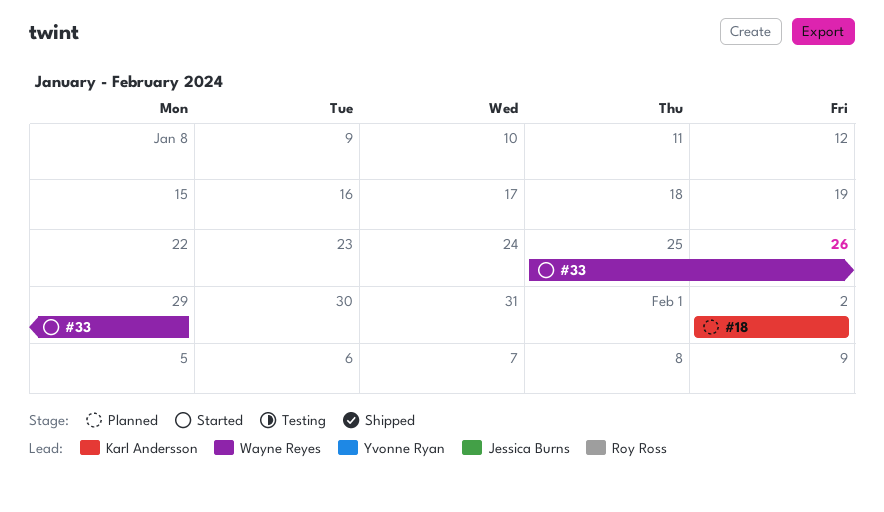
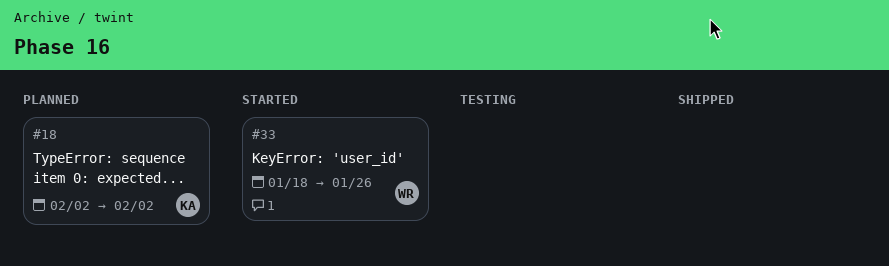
#33, start: Jan 25 -> Jan 18
#33, due: Jan 29 -> Jan 26

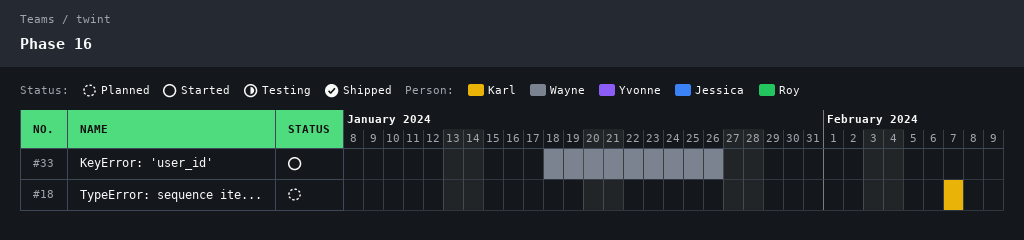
#18, start: Feb 2 -> Feb 7
#18, due: Feb 2 -> Feb 7

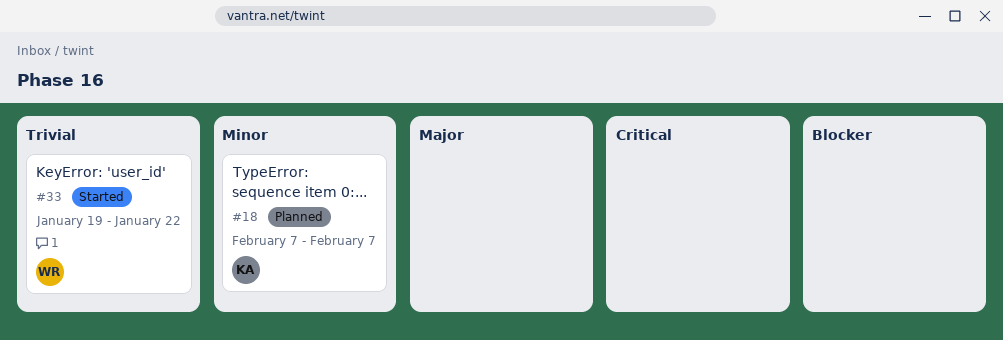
#33, start: Jan 18 -> Jan 19
#33, due: Jan 26 -> Jan 22

